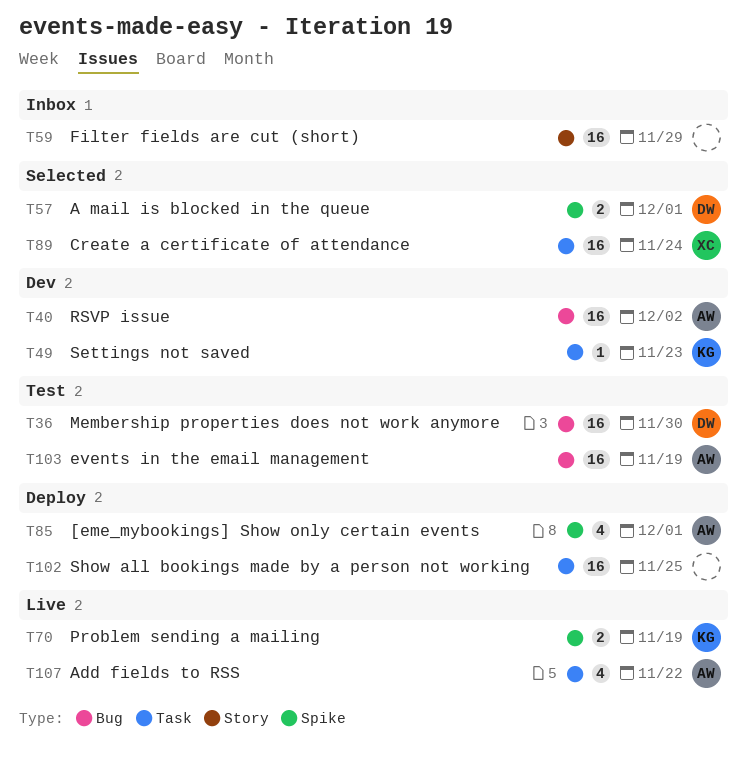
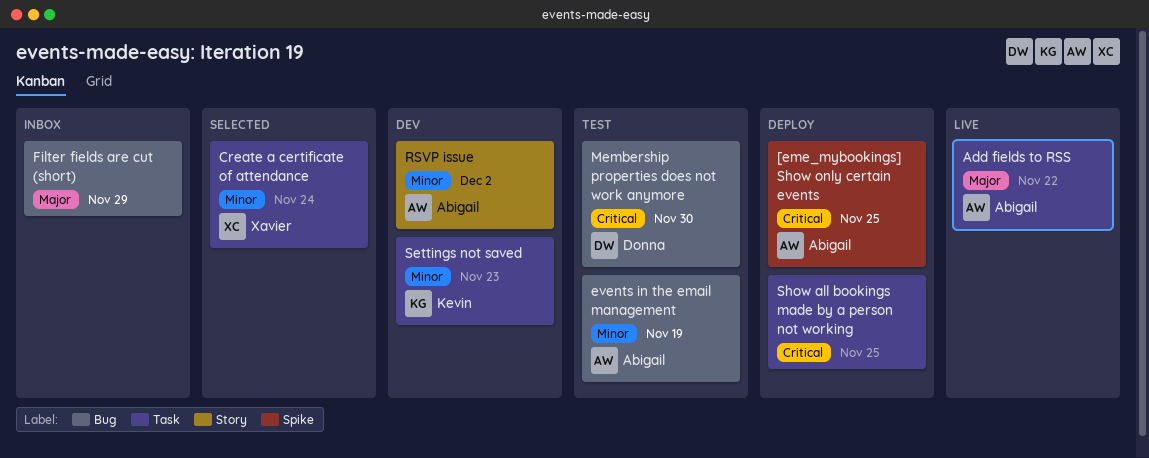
[eme_mybookings] Show only certain events, due: Dec 1 -> Nov 25
A mail is blocked in the queue: present -> none
Filter fields are cut (short), label: Story -> Bug
Problem sending a mailing: present -> none
RSVP issue, label: Bug -> Story

